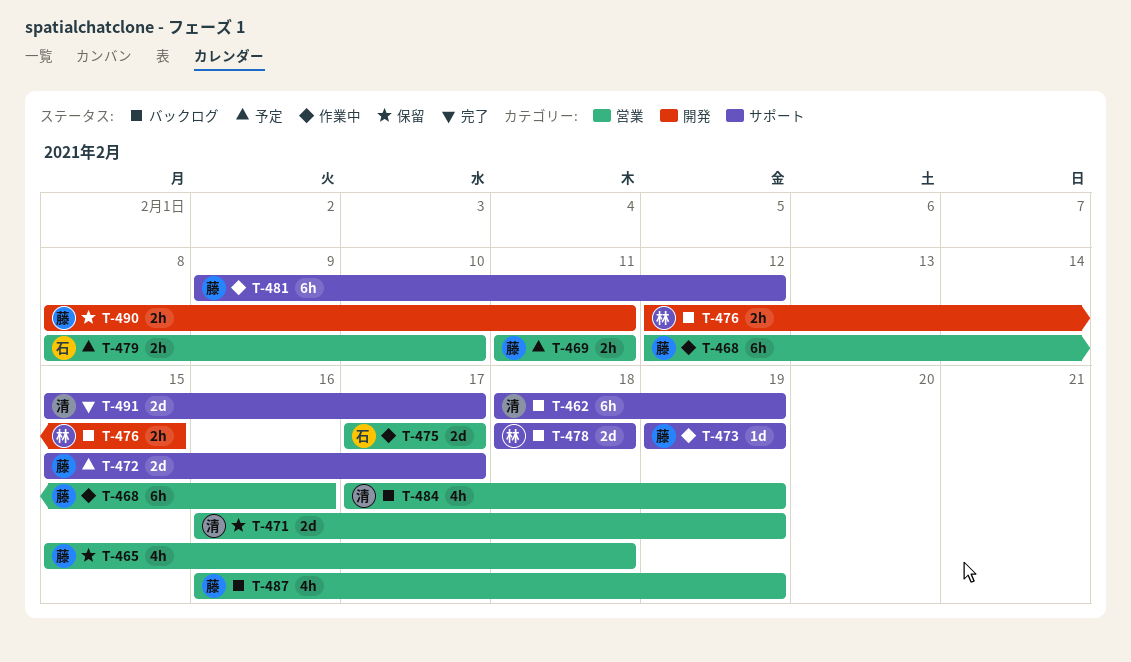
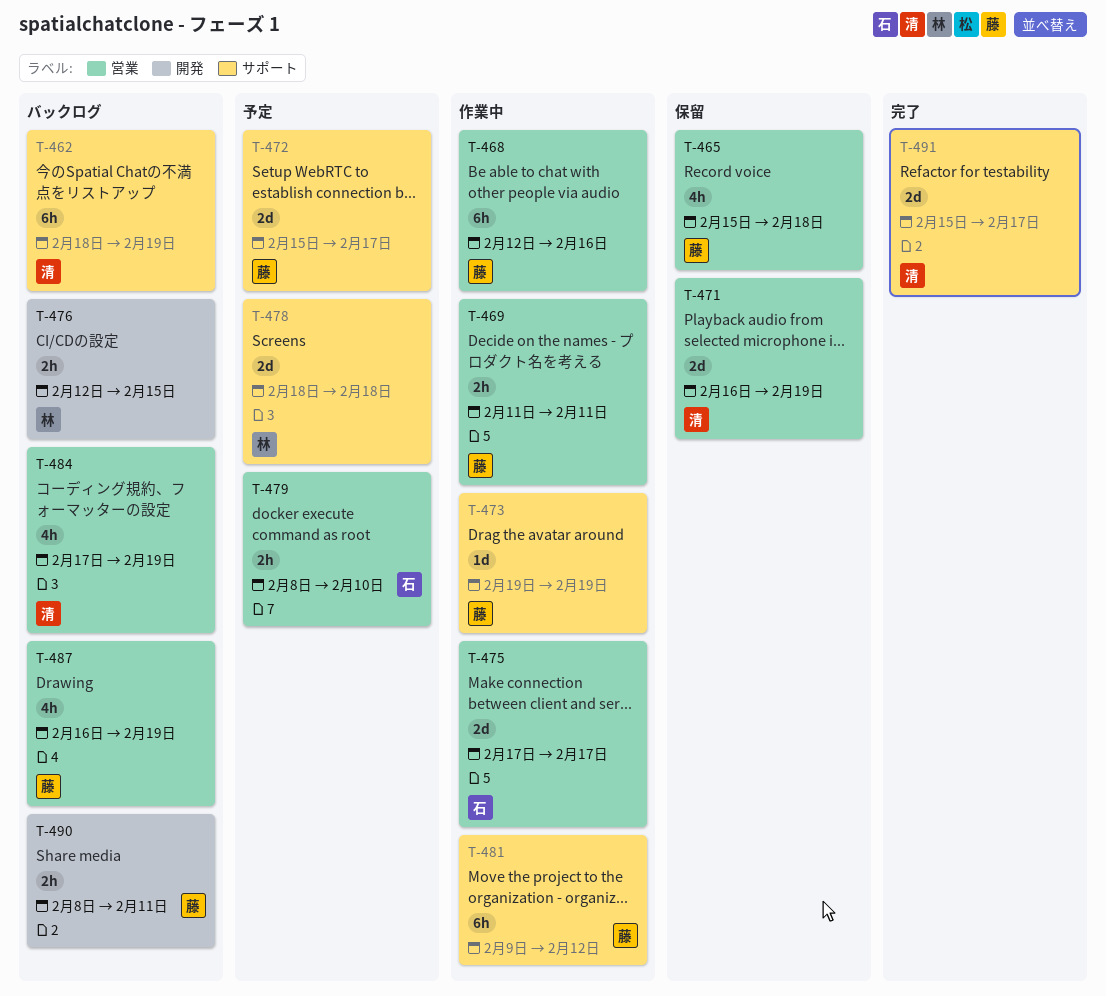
T-469, status: 予定 -> 作業中
T-478, status: バックログ -> 予定
T-490, status: 保留 -> バックログ

